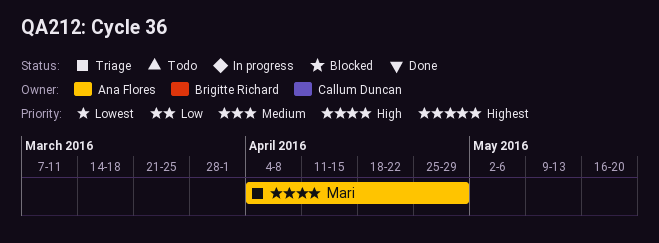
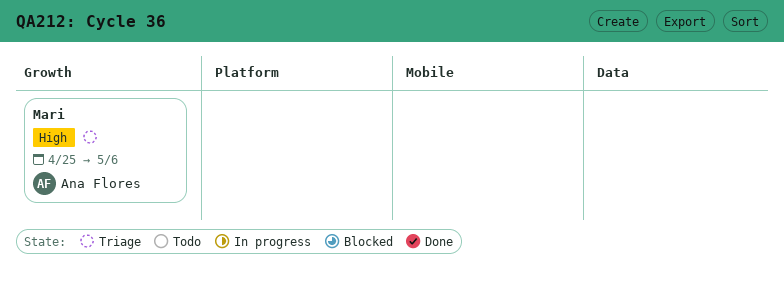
Mari, start: Apr 4 -> Apr 25
Mari, due: Apr 29 -> May 6

